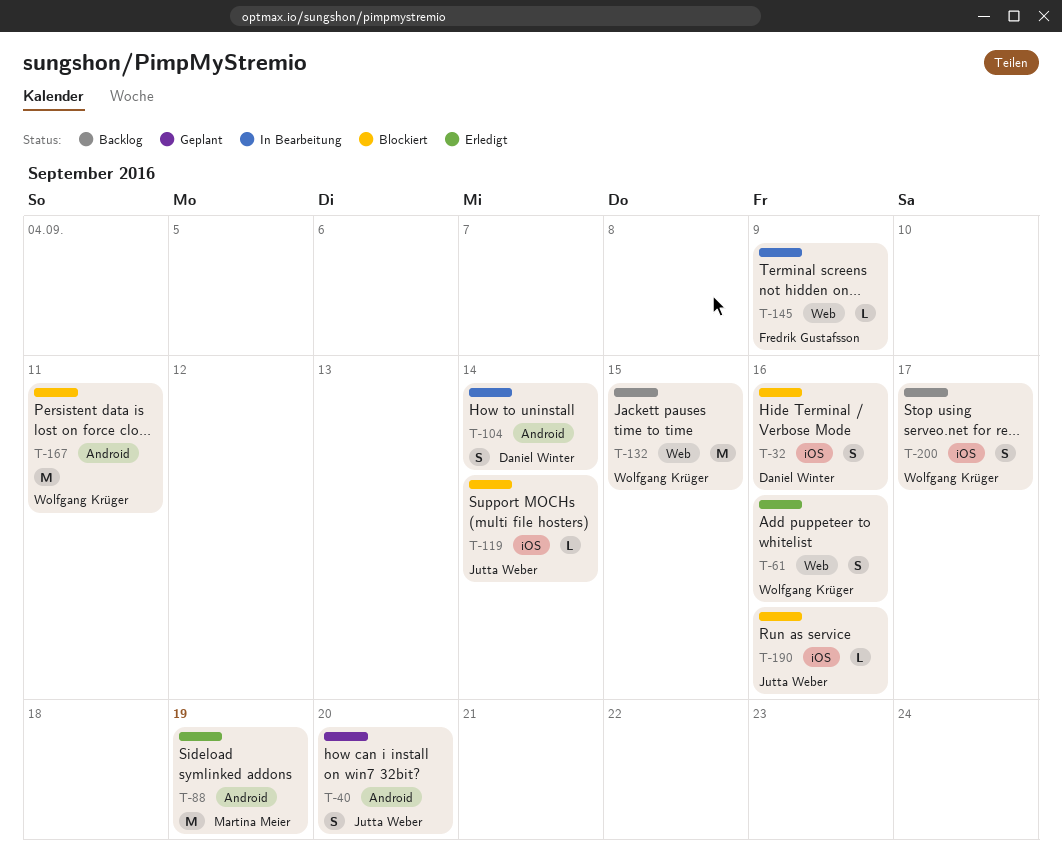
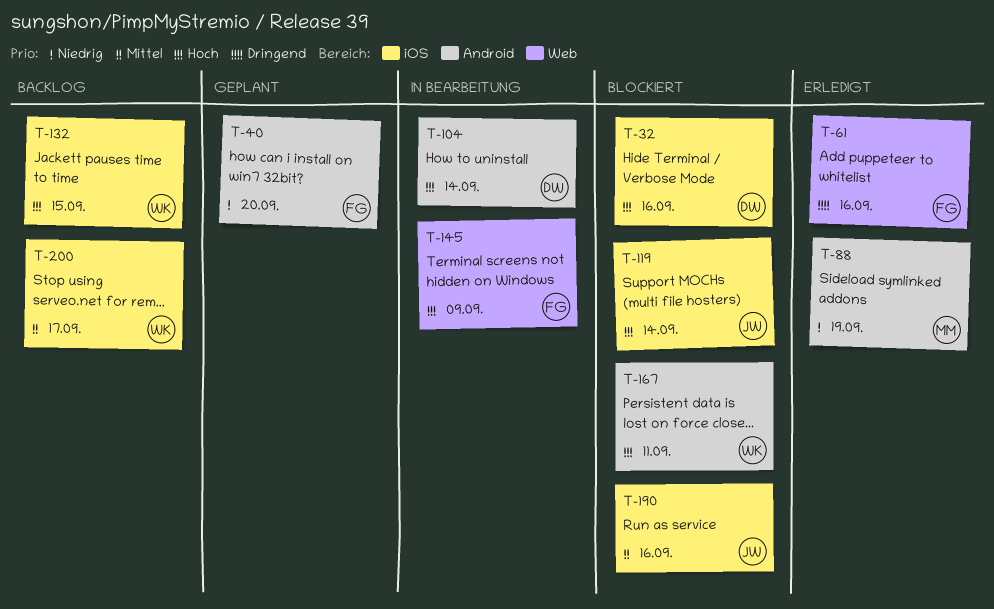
T-40, owner: Jutta Weber -> Fredrik Gustafsson
T-61, owner: Wolfgang Krüger -> Fredrik Gustafsson
T-132, label: Web -> iOS

